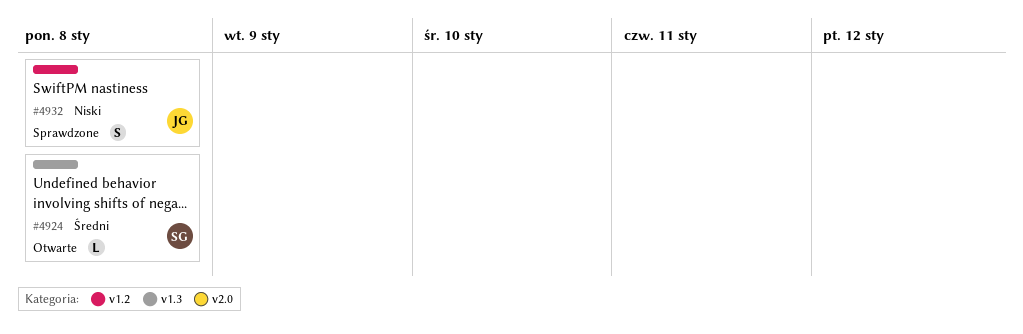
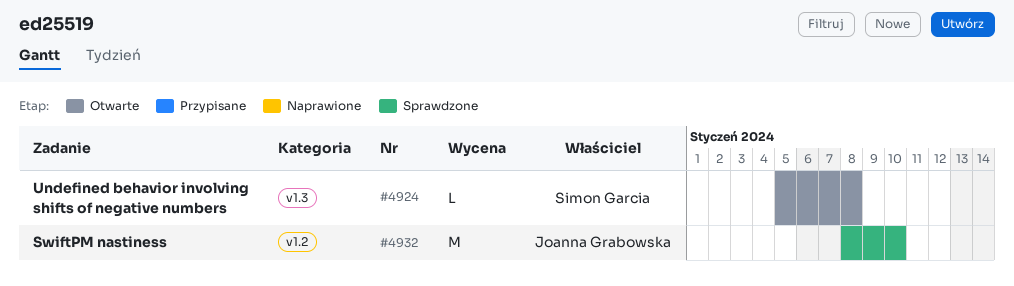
#4932, estimate: S -> M
#4932, due: Jan 8 -> Jan 10

